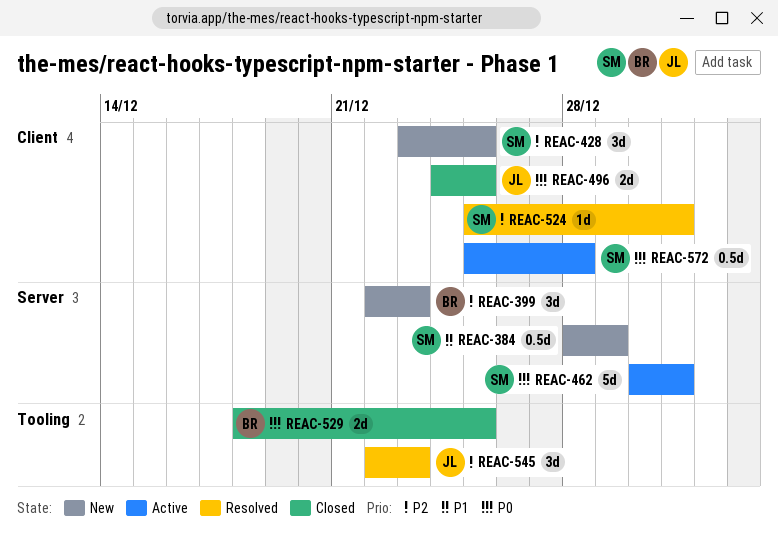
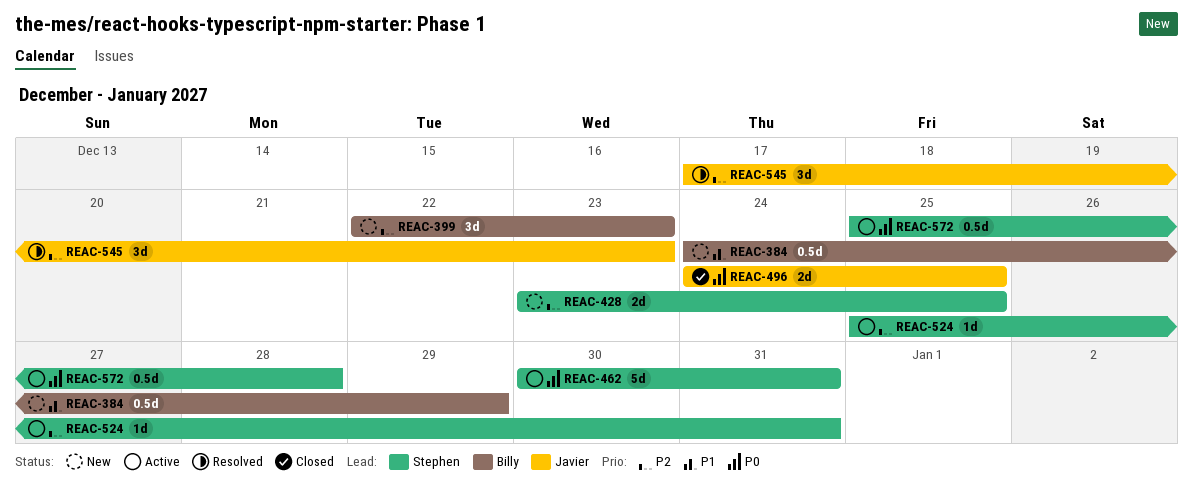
REAC-384, owner: Stephen -> Billy
REAC-384, start: Dec 28 -> Dec 24
REAC-428, estimate: 3d -> 2d
REAC-524, status: Resolved -> Active
REAC-529: present -> none
REAC-545, start: Dec 22 -> Dec 17

